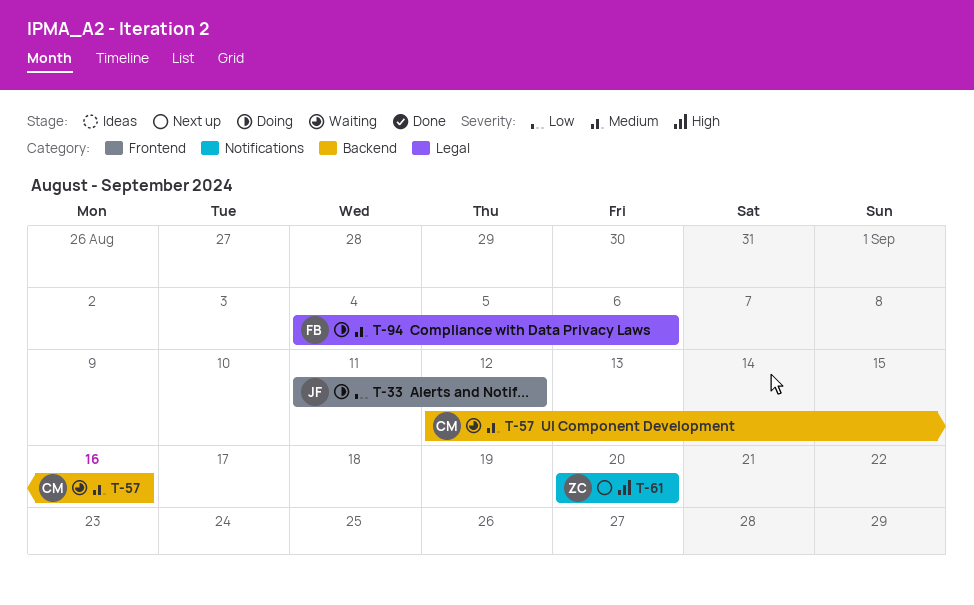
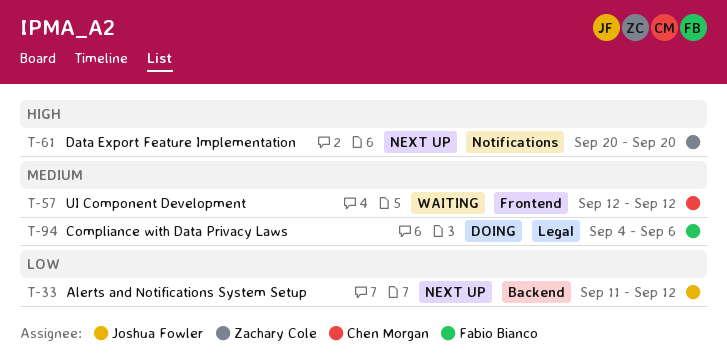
T-33, status: Doing -> Next up
T-33, label: Frontend -> Backend
T-57, label: Backend -> Frontend
T-57, due: Sep 16 -> Sep 12

